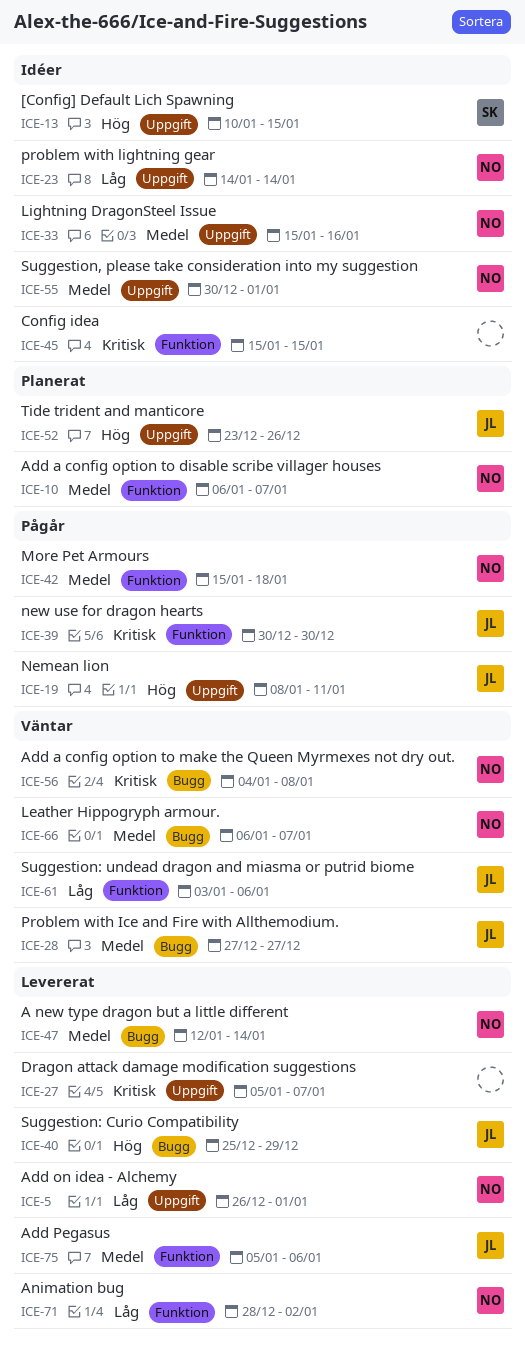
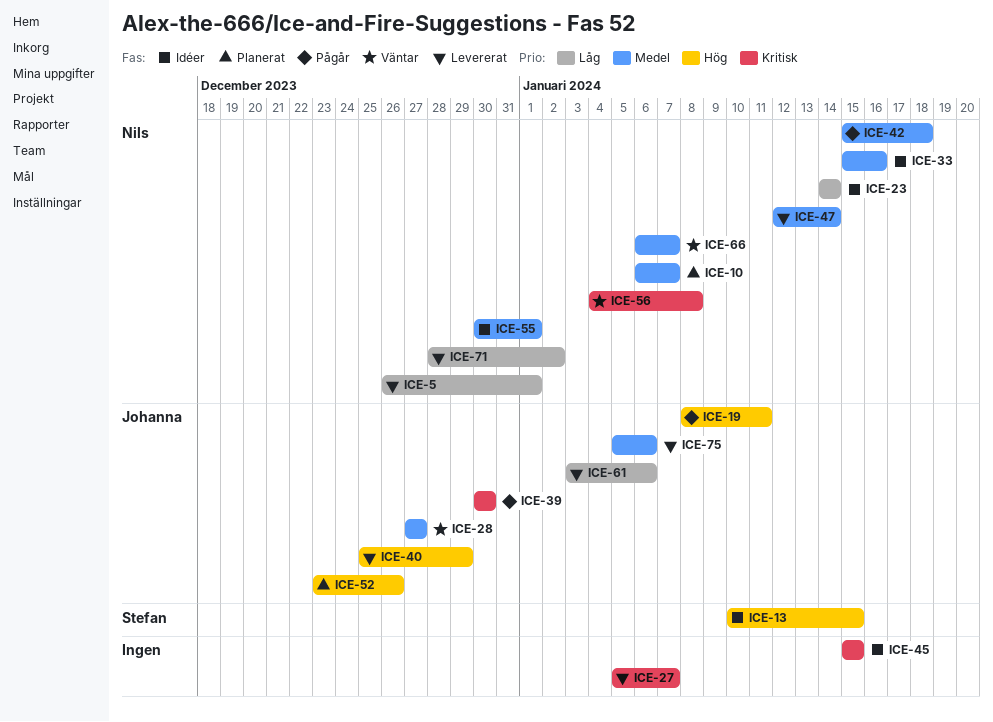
ICE-61, status: Väntar -> Levererat

